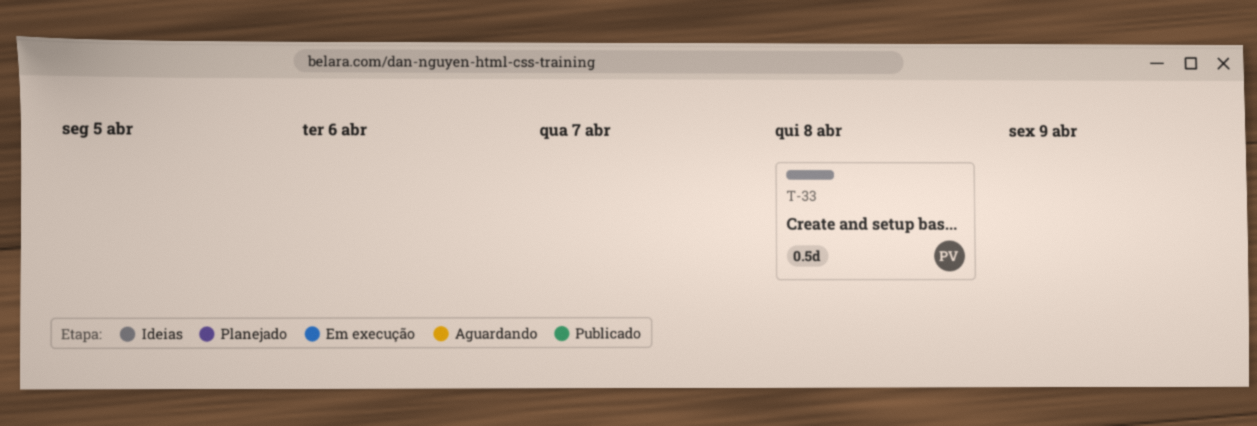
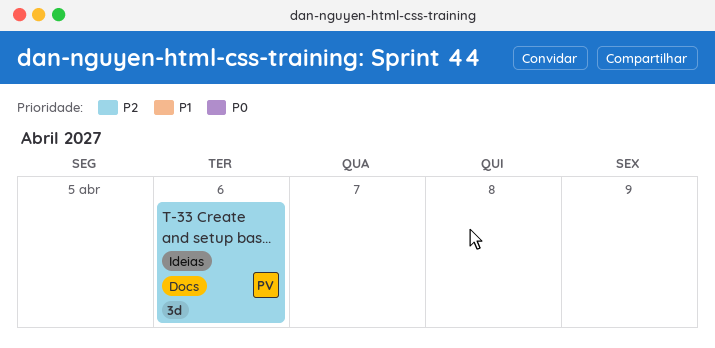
T-33, estimate: 0.5d -> 3d
T-33, due: Apr 8 -> Apr 6

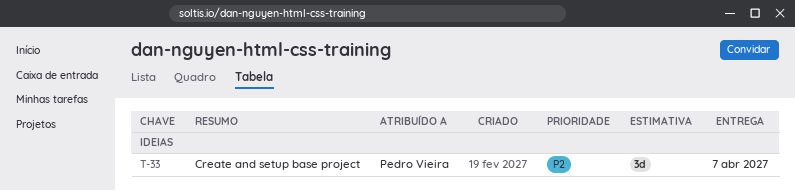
T-33, due: Apr 6 -> Apr 7

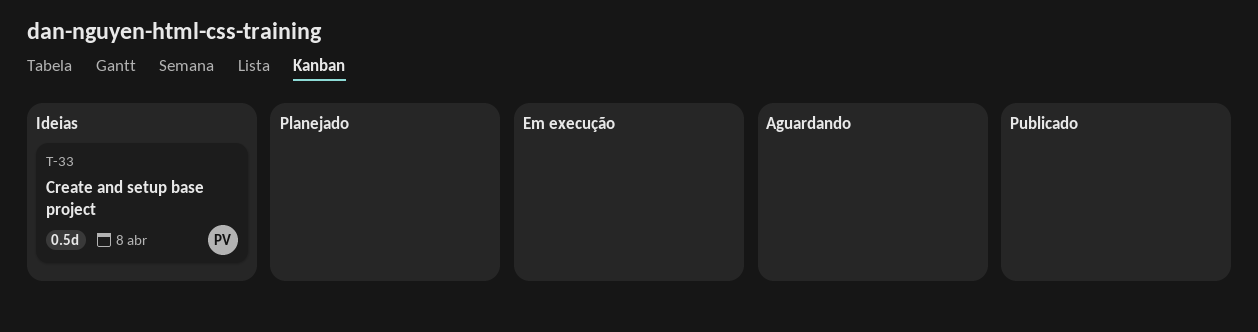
T-33, estimate: 3d -> 0.5d
T-33, due: Apr 7 -> Apr 8

